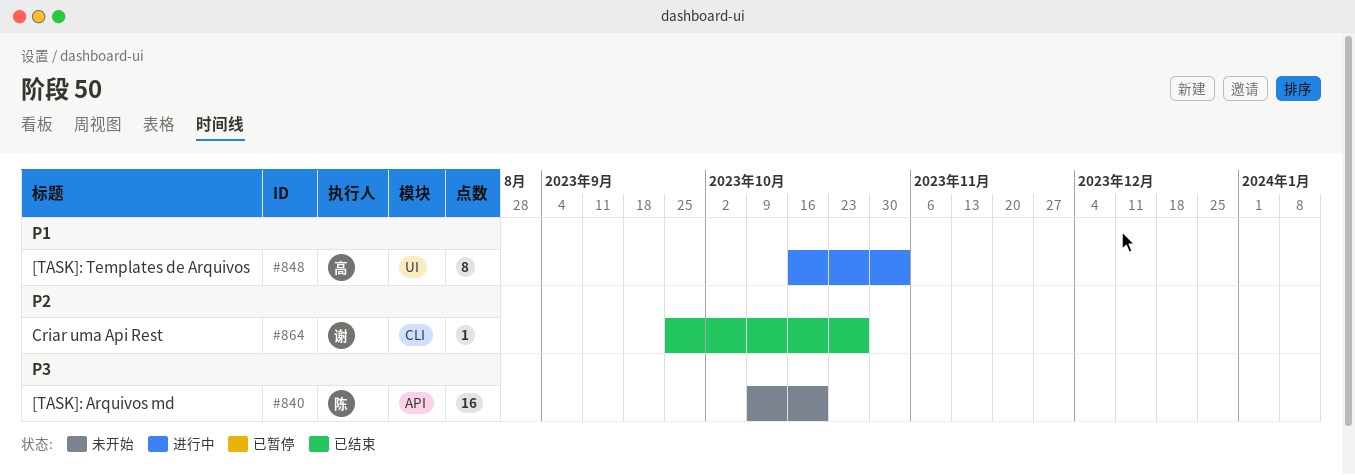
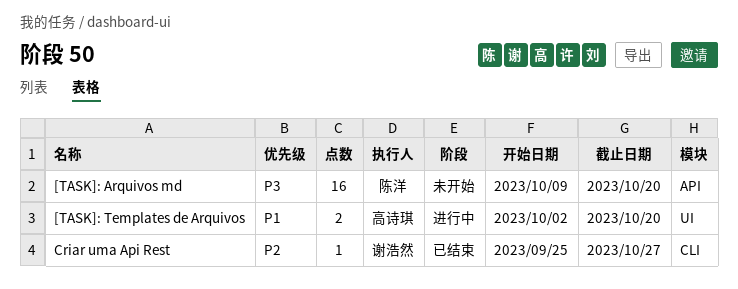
[TASK]: Templates de Arquivos, estimate: 8 -> 2
[TASK]: Templates de Arquivos, start: Oct 16 -> Oct 2
[TASK]: Templates de Arquivos, due: Nov 3 -> Oct 20

